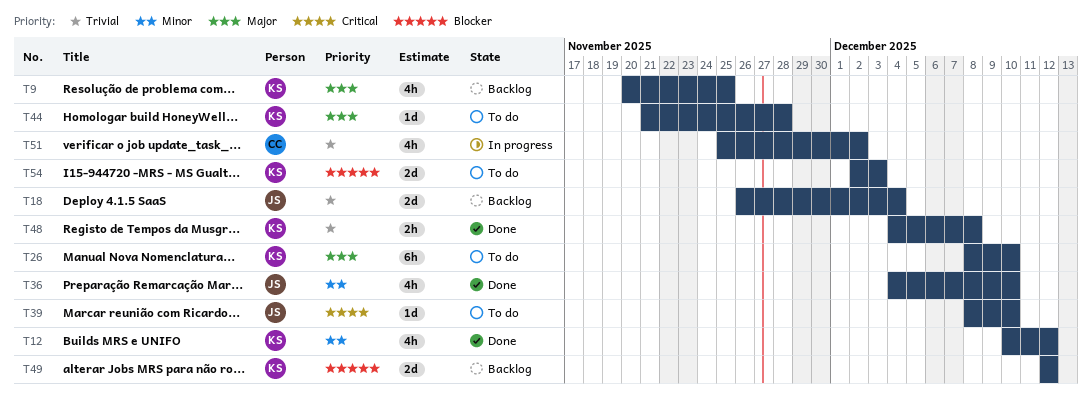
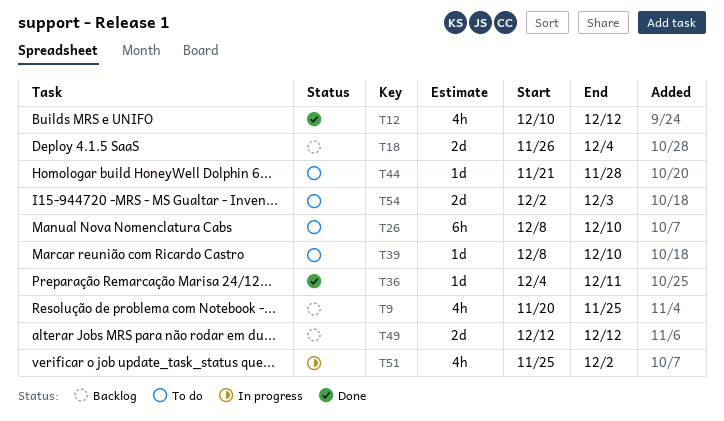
T36, estimate: 4h -> 1d
T36, due: Dec 10 -> Dec 11
T48: present -> none

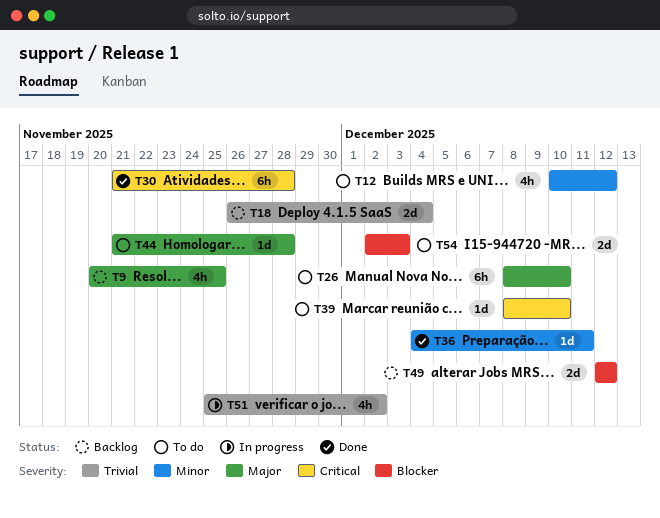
T12, status: Done -> To do
T30: none -> present

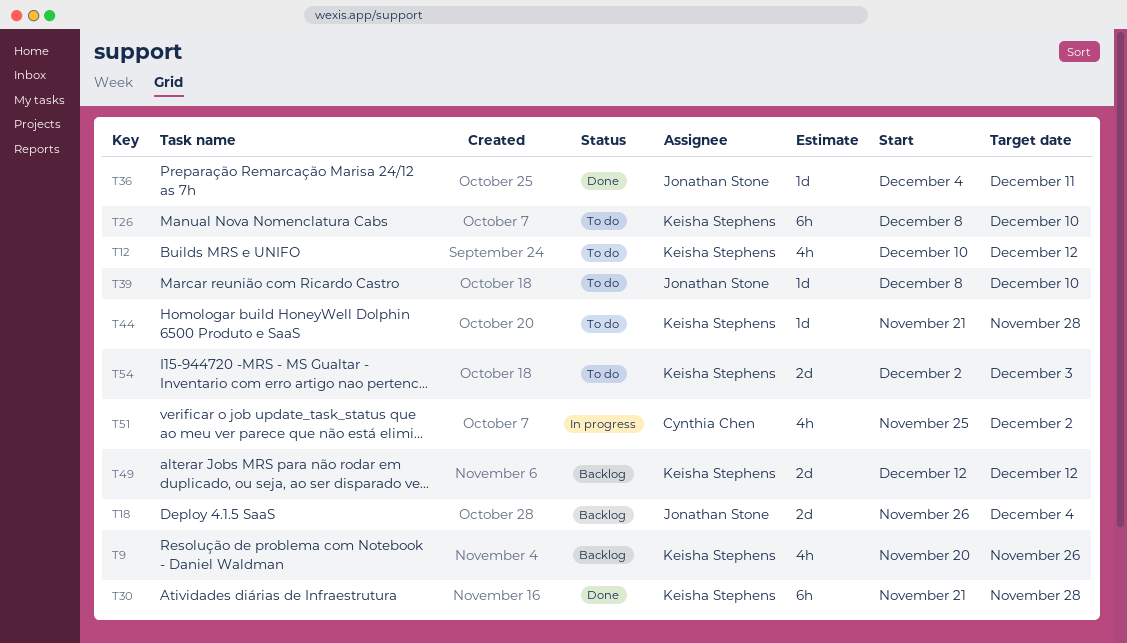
T9, due: Nov 25 -> Nov 26

